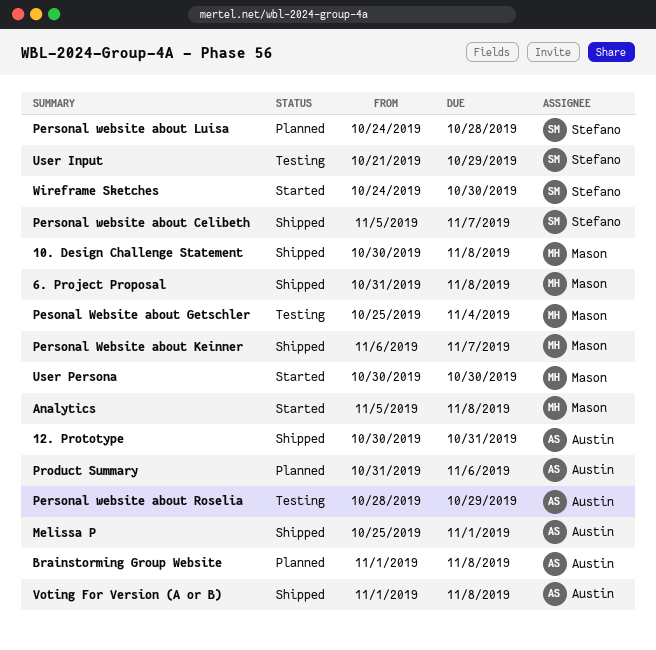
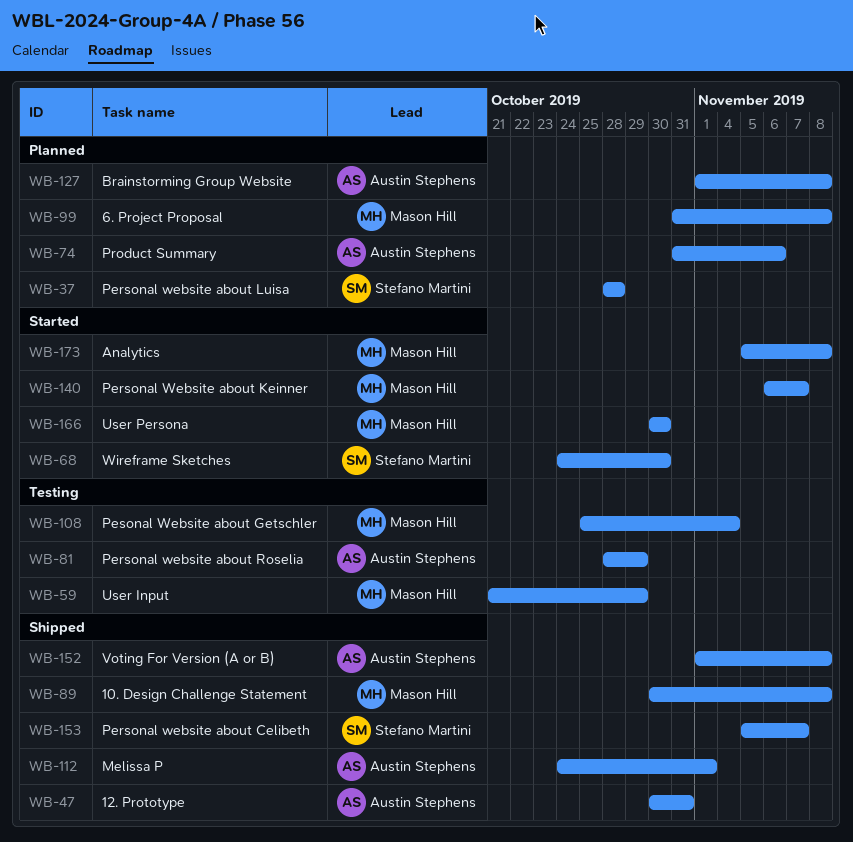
6. Project Proposal, status: Shipped -> Planned
Melissa P, start: Oct 25 -> Oct 24
Personal Website about Keinner, status: Shipped -> Started
Personal website about Luisa, start: Oct 24 -> Oct 28
User Input, owner: Stefano Martini -> Mason Hill

